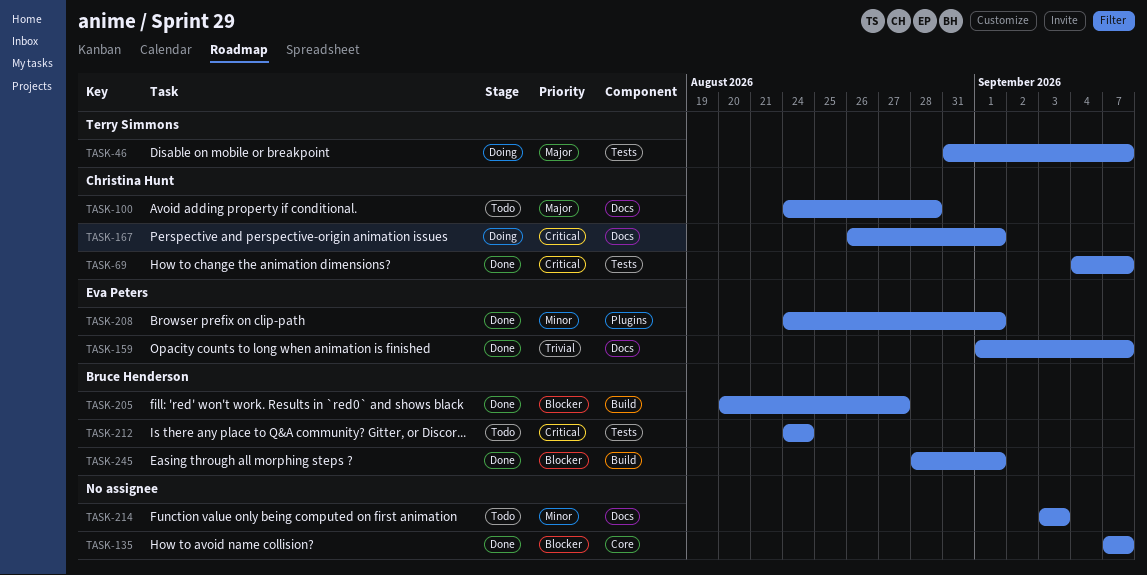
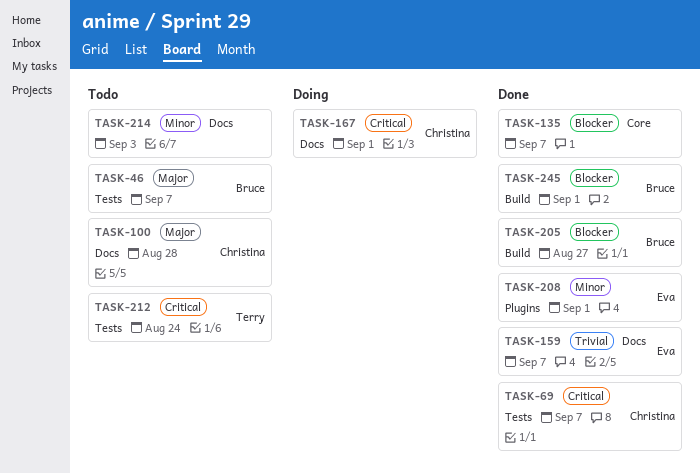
TASK-46, status: Doing -> Todo
TASK-46, owner: Terry Simmons -> Bruce Henderson
TASK-212, owner: Bruce Henderson -> Terry Simmons

